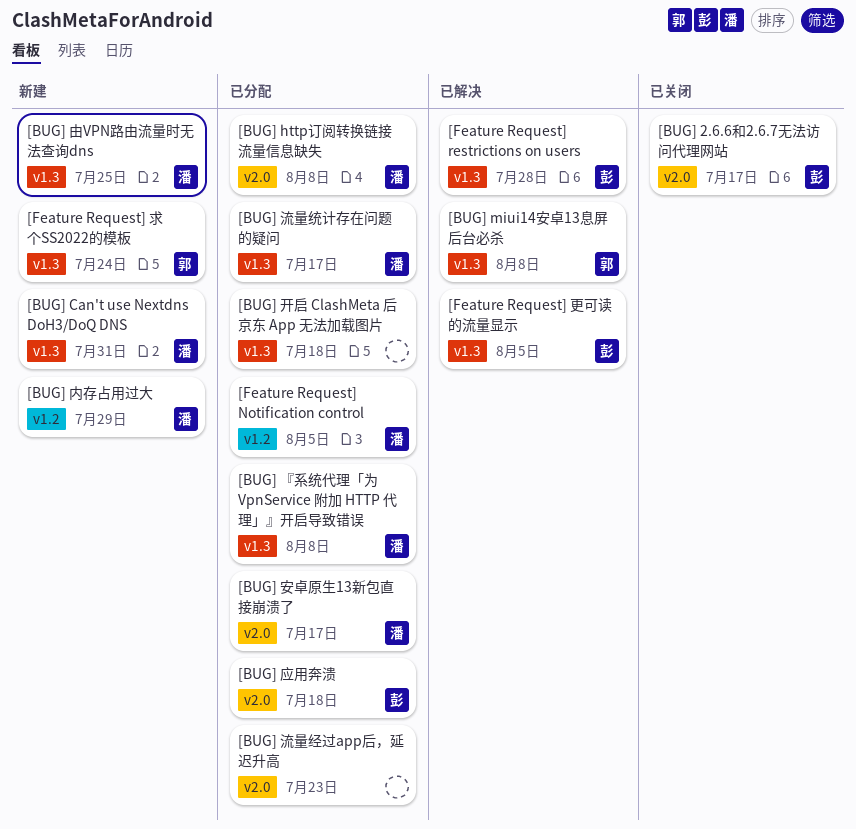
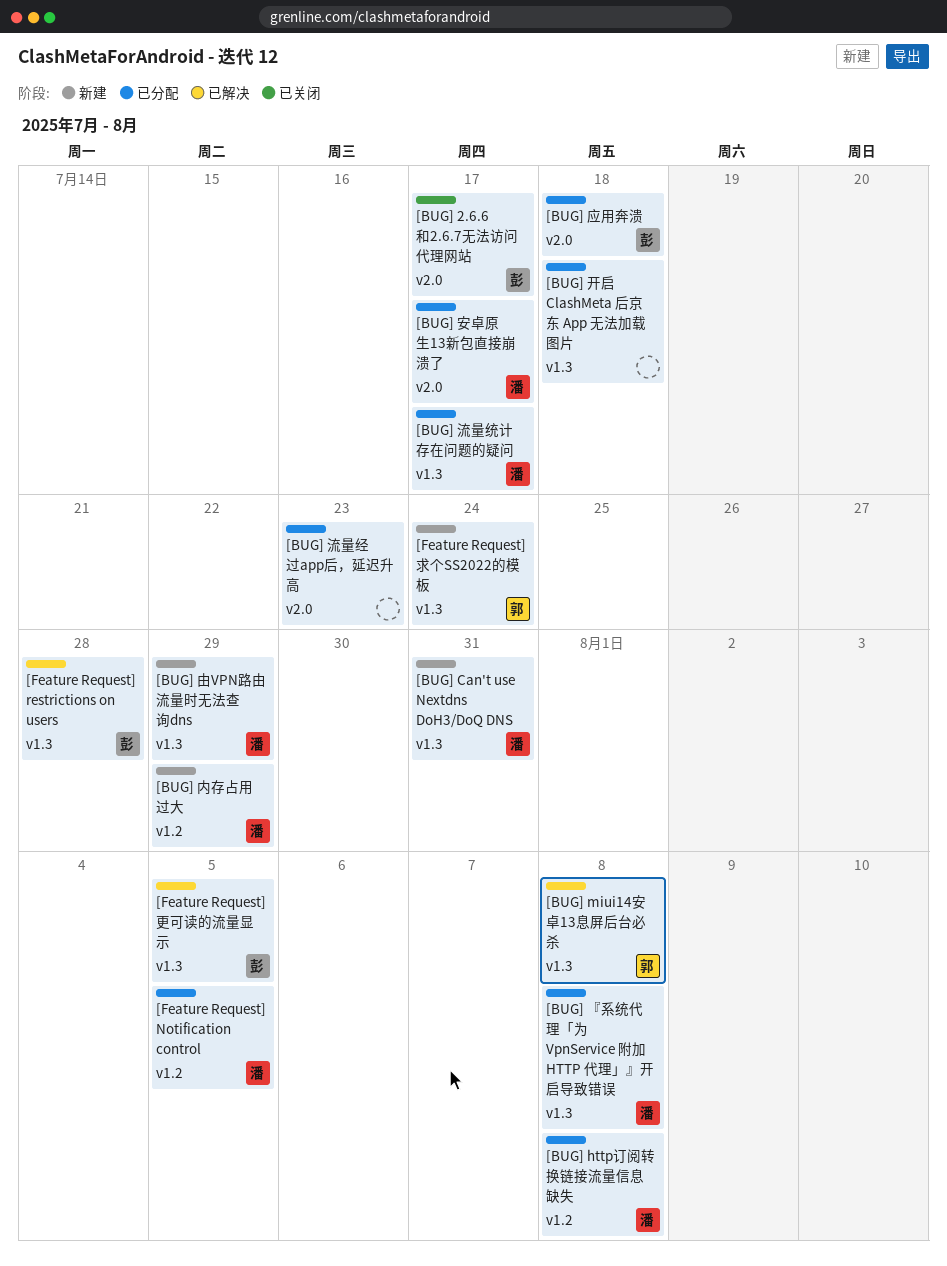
[BUG] http订阅转换链接流量信息缺失, label: v2.0 -> v1.2
[BUG] 由VPN路由流量时无法查询dns, due: Jul 25 -> Jul 29

